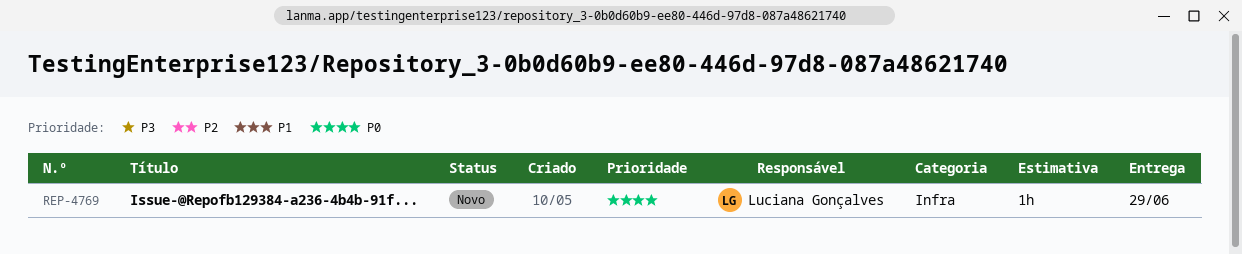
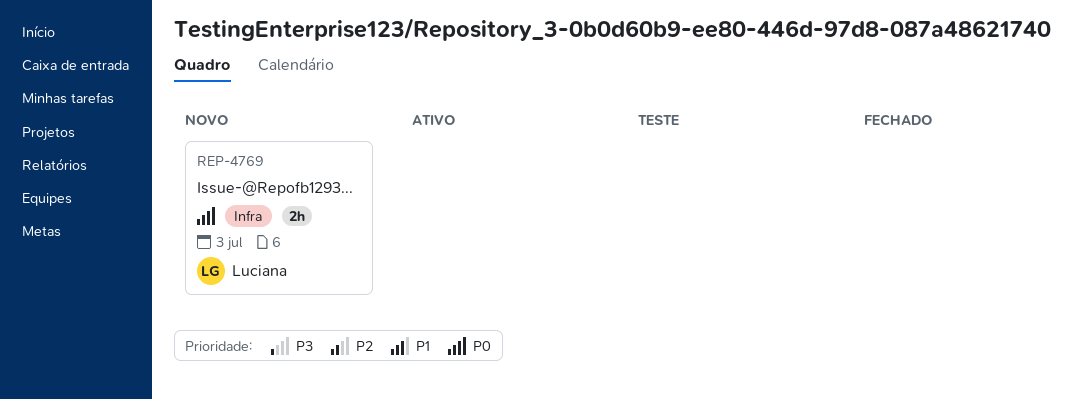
REP-4769, estimate: 1h -> 2h
REP-4769, due: Jun 29 -> Jul 3

